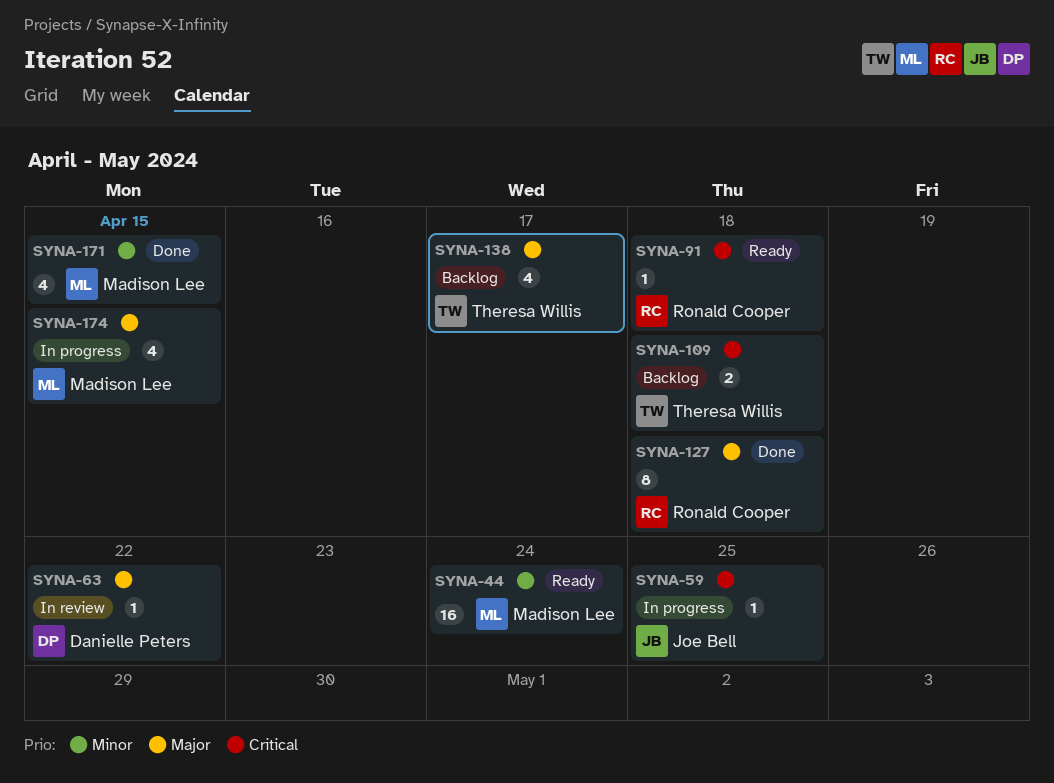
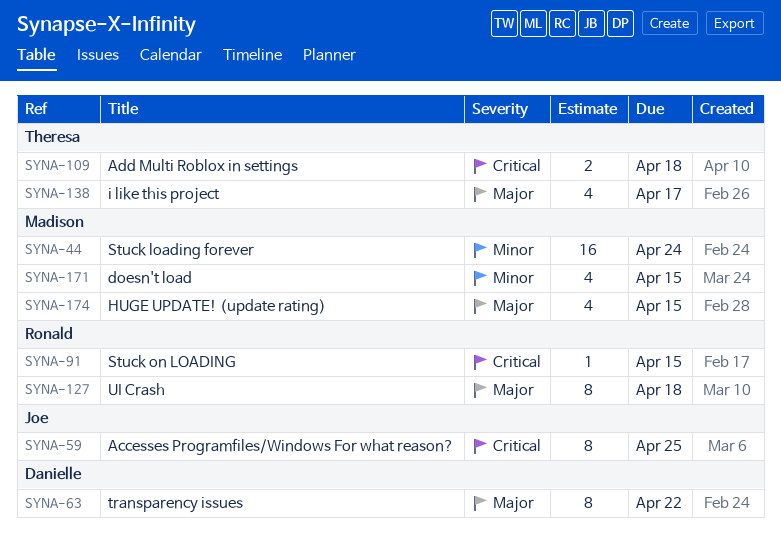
SYNA-59, estimate: 1 -> 8
SYNA-63, estimate: 1 -> 8
SYNA-91, due: Apr 18 -> Apr 15

